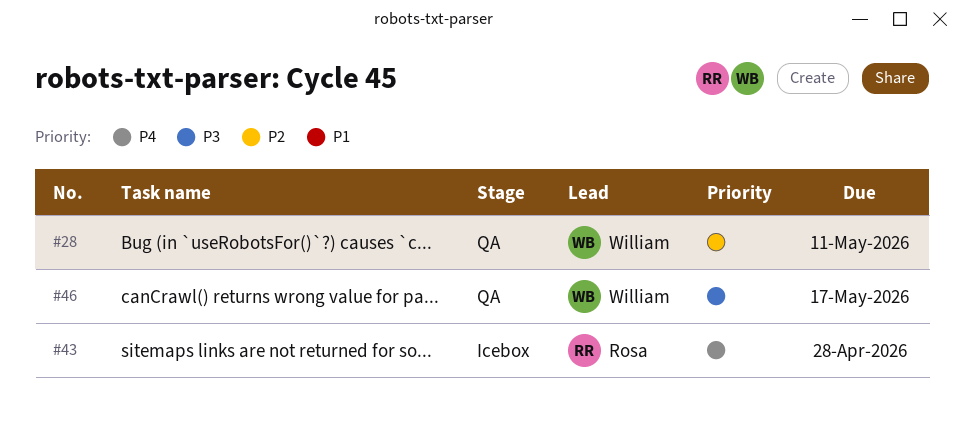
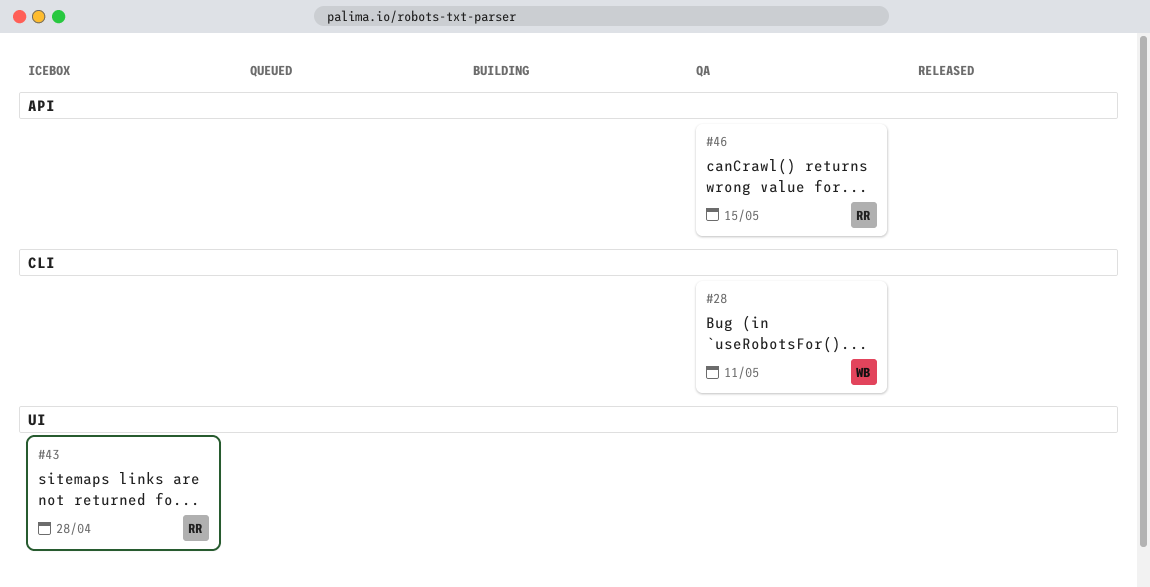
#46, owner: William -> Rosa
#46, due: May 17 -> May 15

